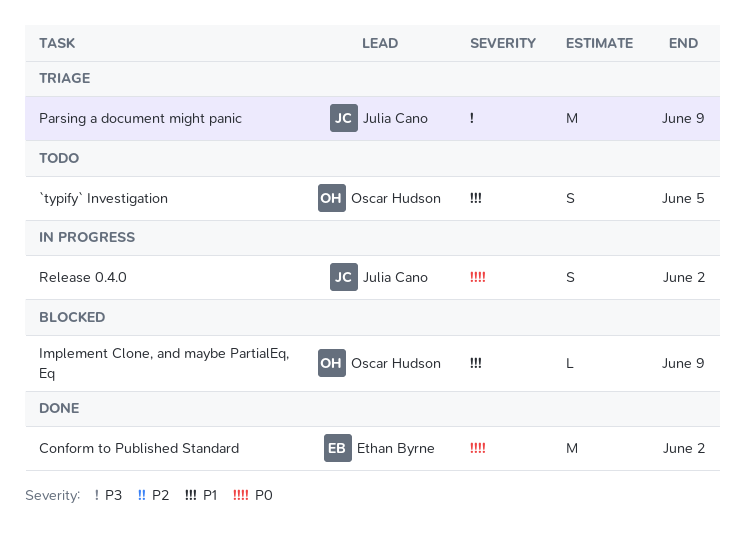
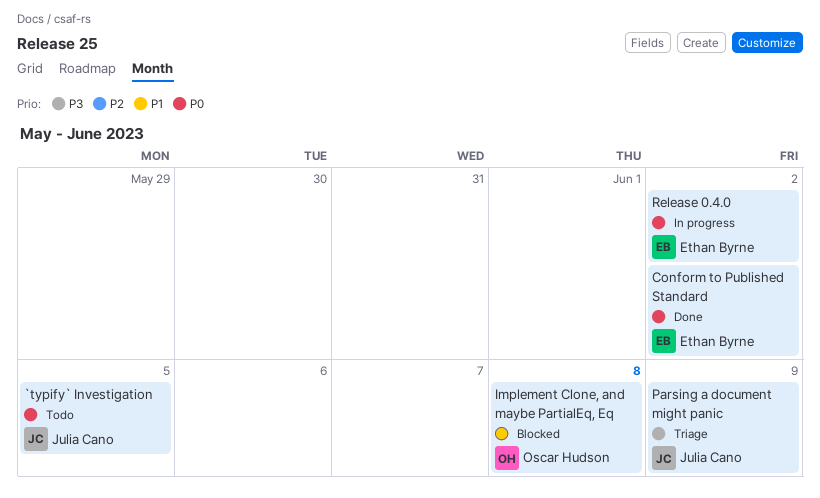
`typify` Investigation, owner: Oscar Hudson -> Julia Cano
`typify` Investigation, priority: P1 -> P0
Implement Clone, and maybe PartialEq, Eq, due: Jun 9 -> Jun 8
Release 0.4.0, owner: Julia Cano -> Ethan Byrne

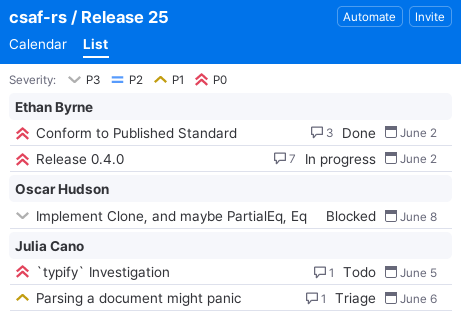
Implement Clone, and maybe PartialEq, Eq, priority: P1 -> P3
Parsing a document might panic, priority: P3 -> P1
Parsing a document might panic, due: Jun 9 -> Jun 6

